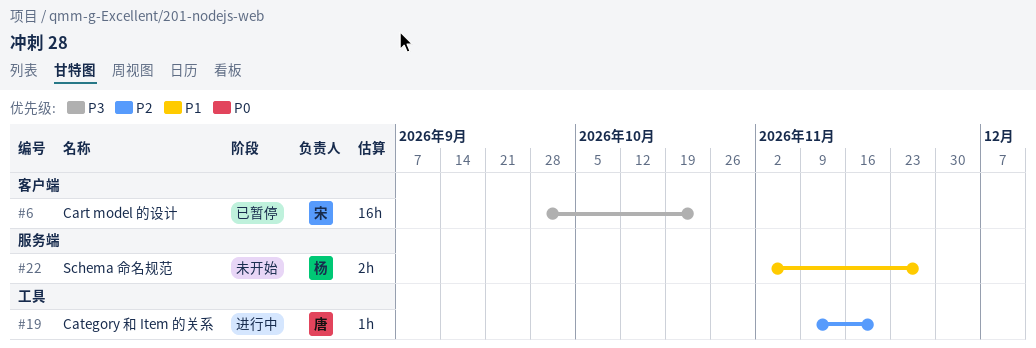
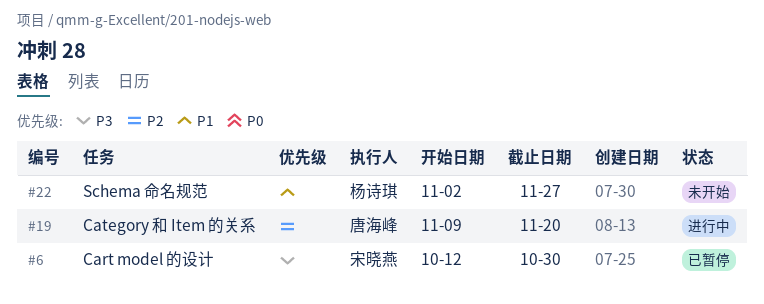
#6, start: Sep 28 -> Oct 12
#6, due: Oct 23 -> Oct 30

